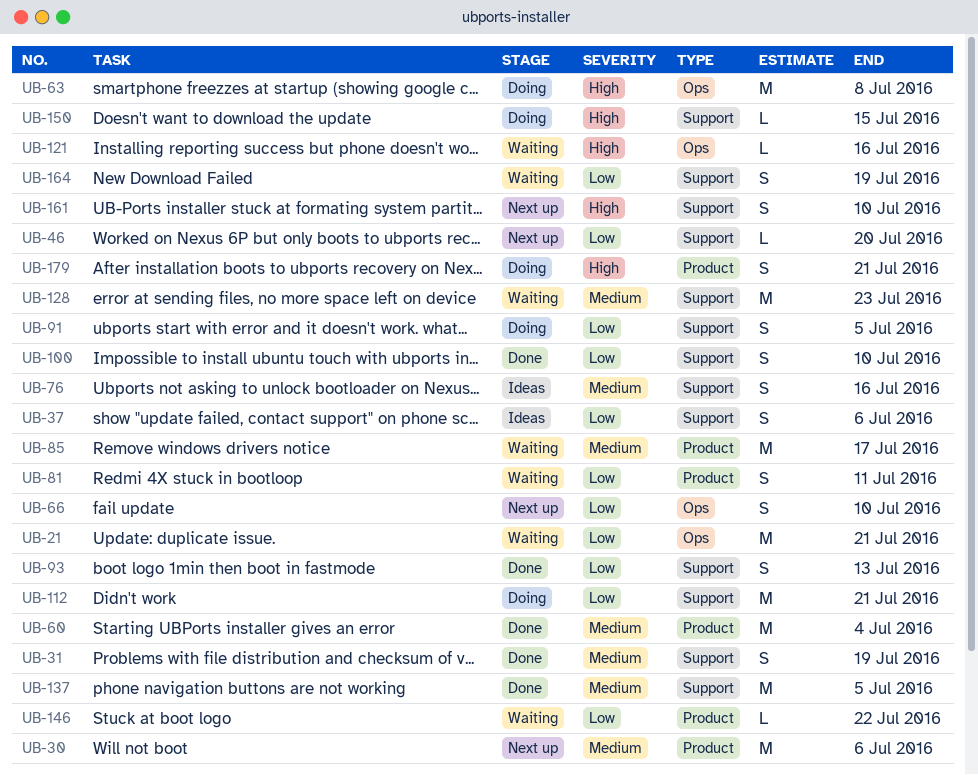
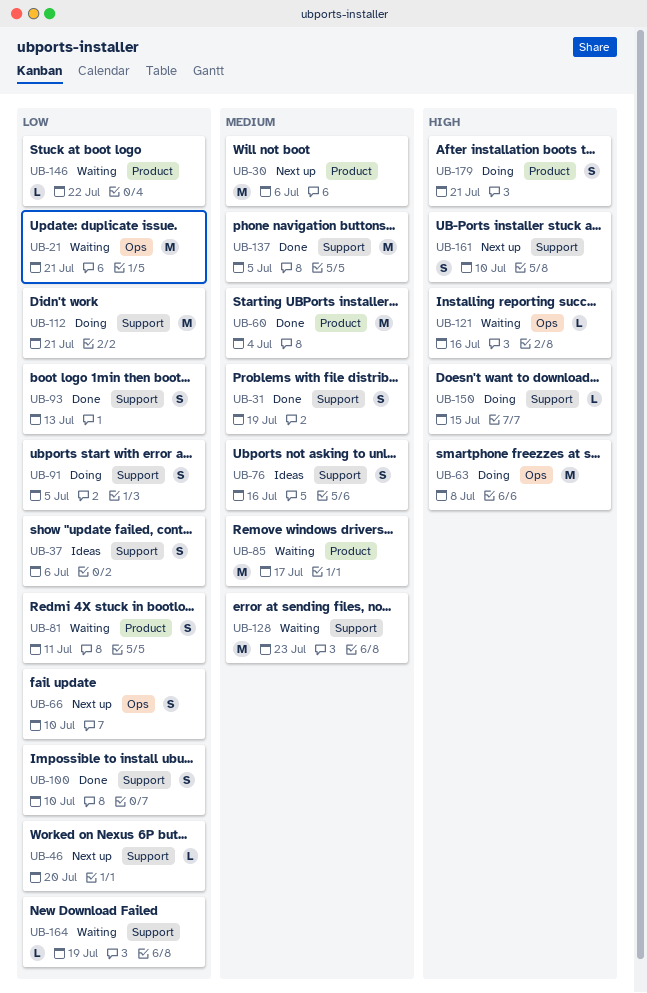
UB-164, estimate: S -> L

